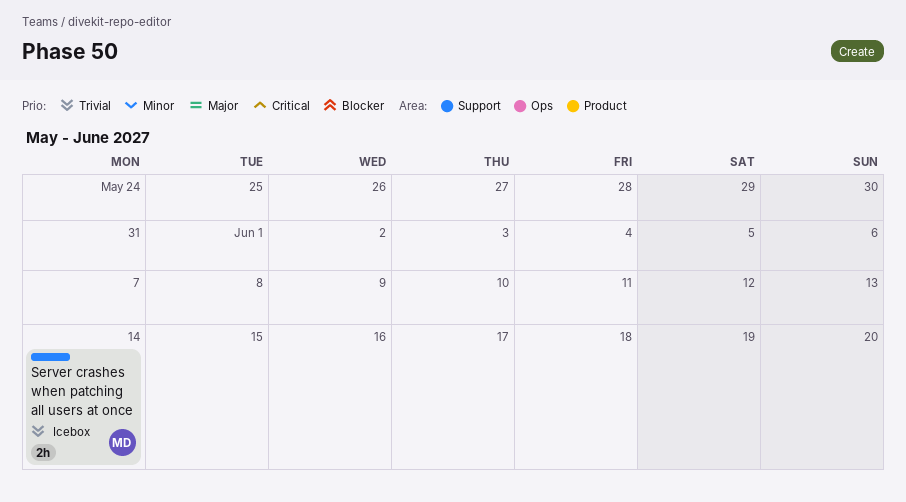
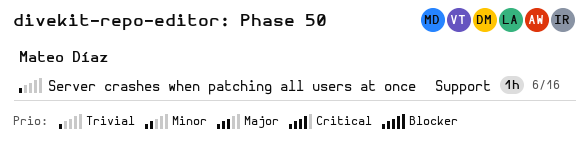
Server crashes when patching all users at once, estimate: 2h -> 1h
Server crashes when patching all users at once, due: Jun 14 -> Jun 16

